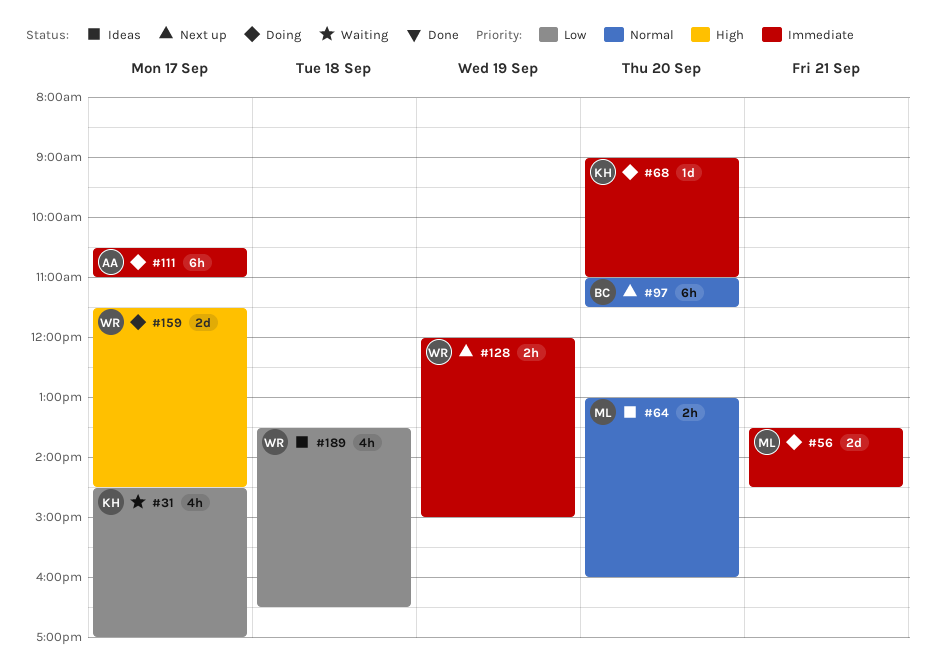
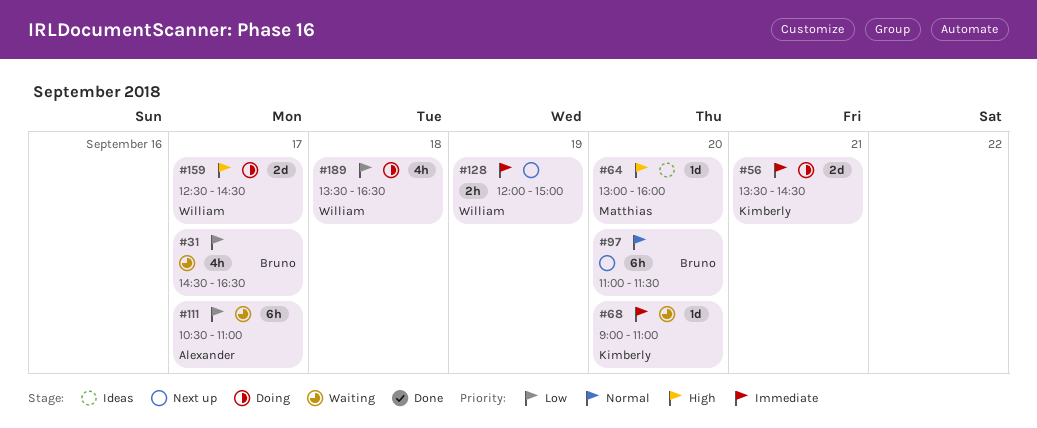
#31, owner: Kimberly -> Bruno
#31, ends: 17:00 -> 16:30
#56, owner: Matthias -> Kimberly
#64, priority: Normal -> High
#64, estimate: 2h -> 1d
#68, status: Doing -> Waiting
#111, status: Doing -> Waiting
#111, priority: Immediate -> Low
#159, begins: 11:30 -> 12:30
#189, status: Ideas -> Doing

